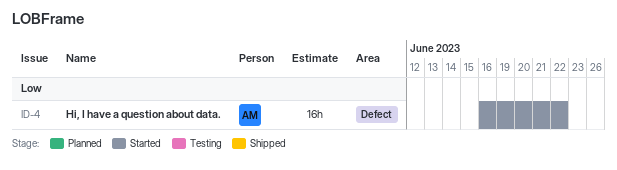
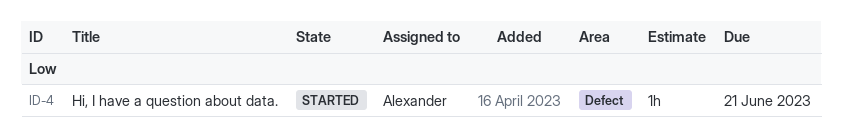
ID-4, estimate: 16h -> 1h
ID-4, due: Jun 22 -> Jun 21

